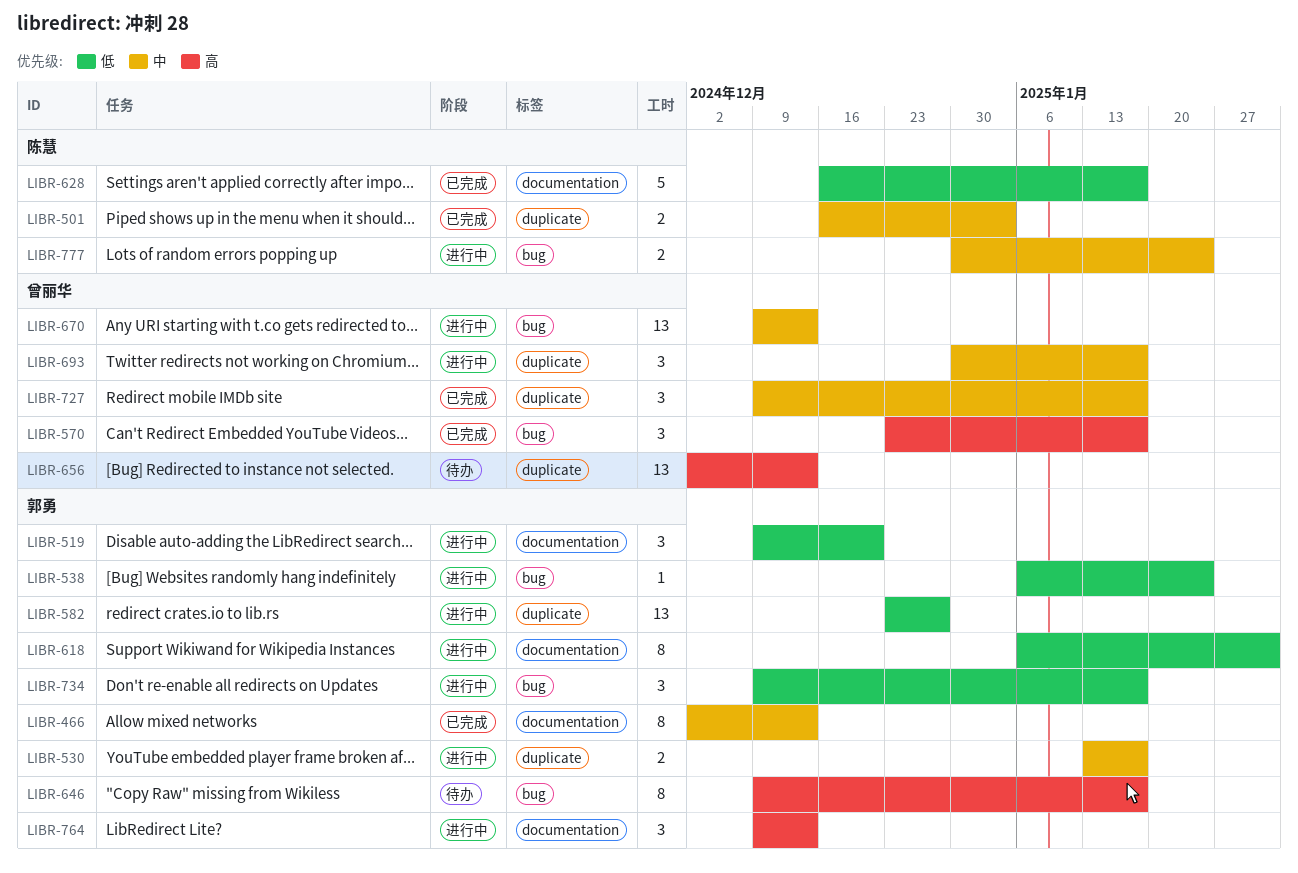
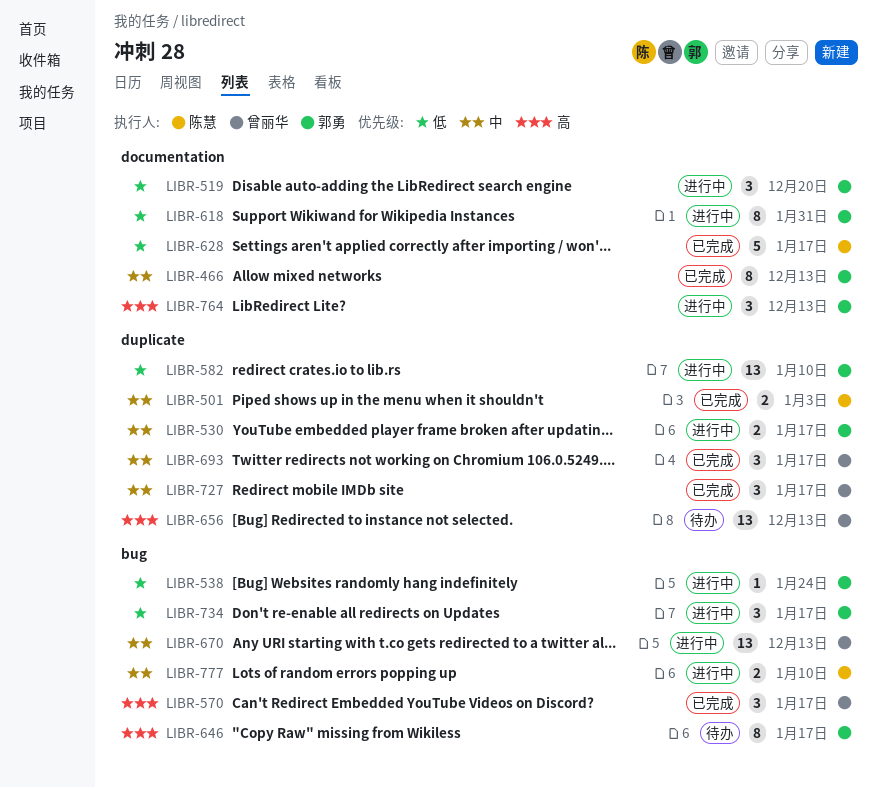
LIBR-582, due: Dec 27 -> Jan 10
LIBR-693, status: 进行中 -> 已完成
LIBR-777, due: Jan 24 -> Jan 10

